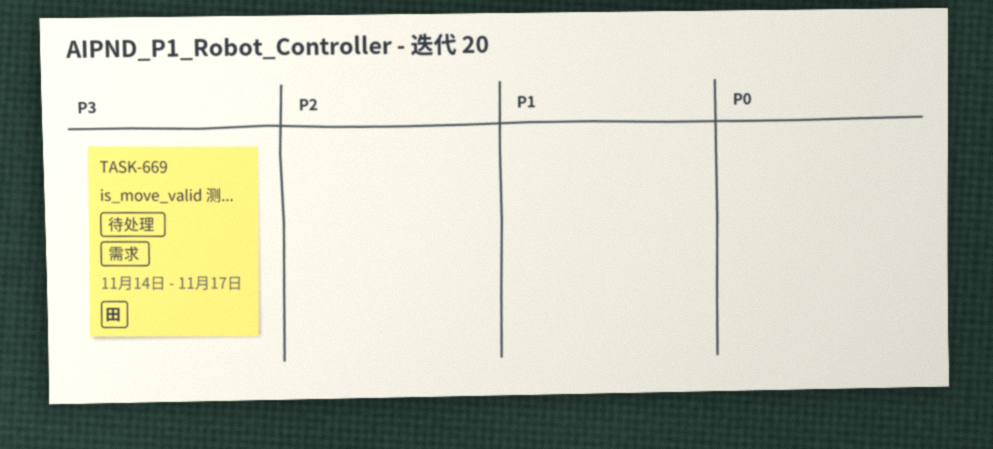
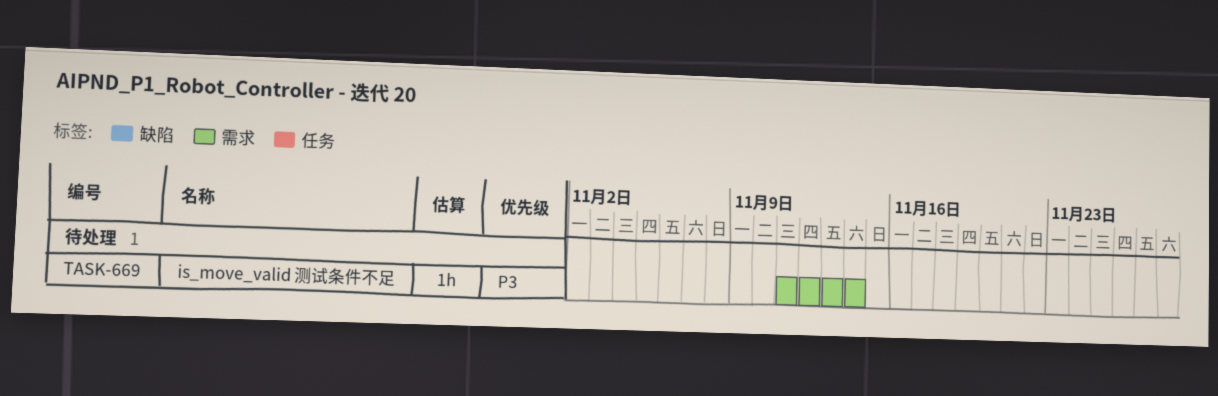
TASK-669, start: Nov 14 -> Nov 11
TASK-669, due: Nov 17 -> Nov 14

